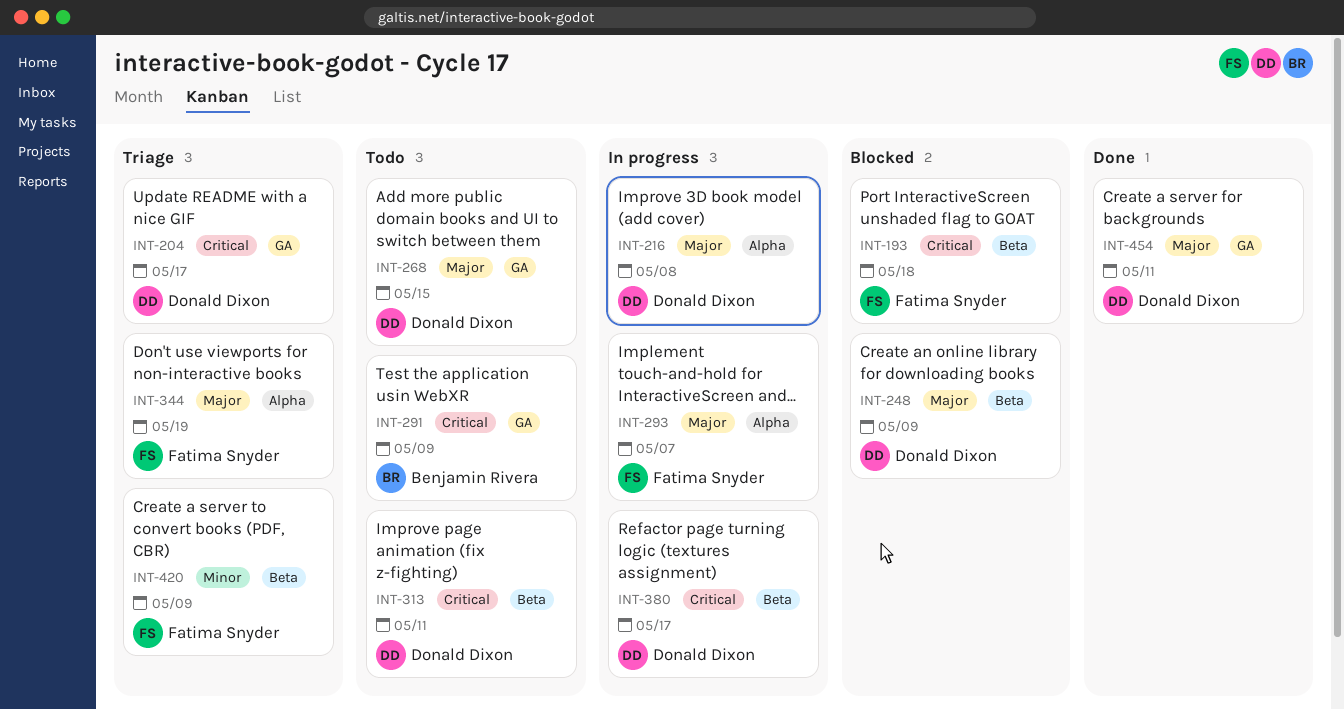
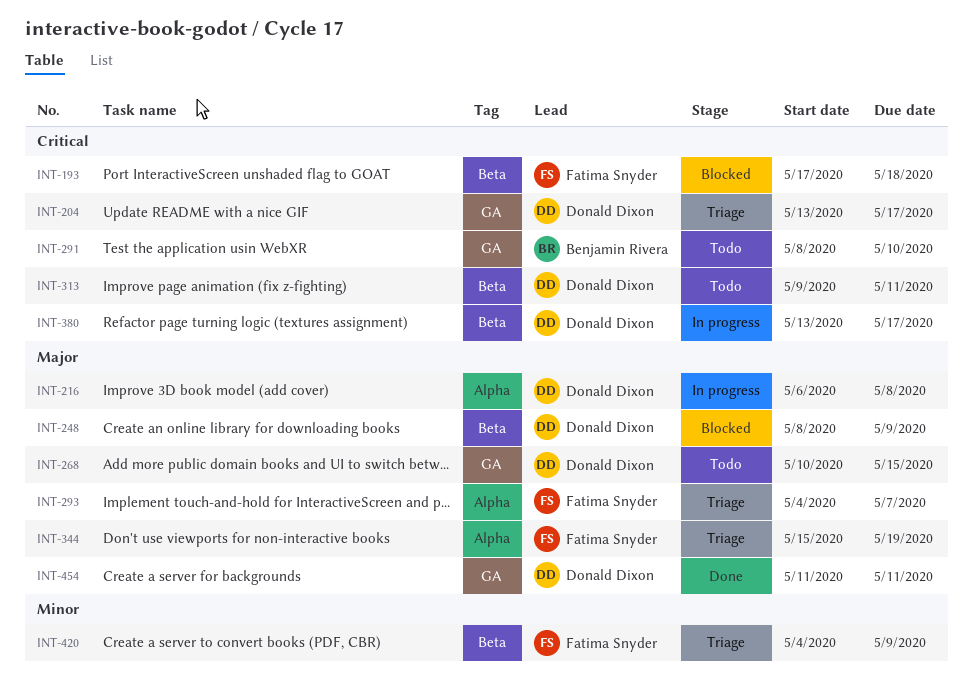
INT-291, due: May 9 -> May 10
INT-293, status: In progress -> Triage

